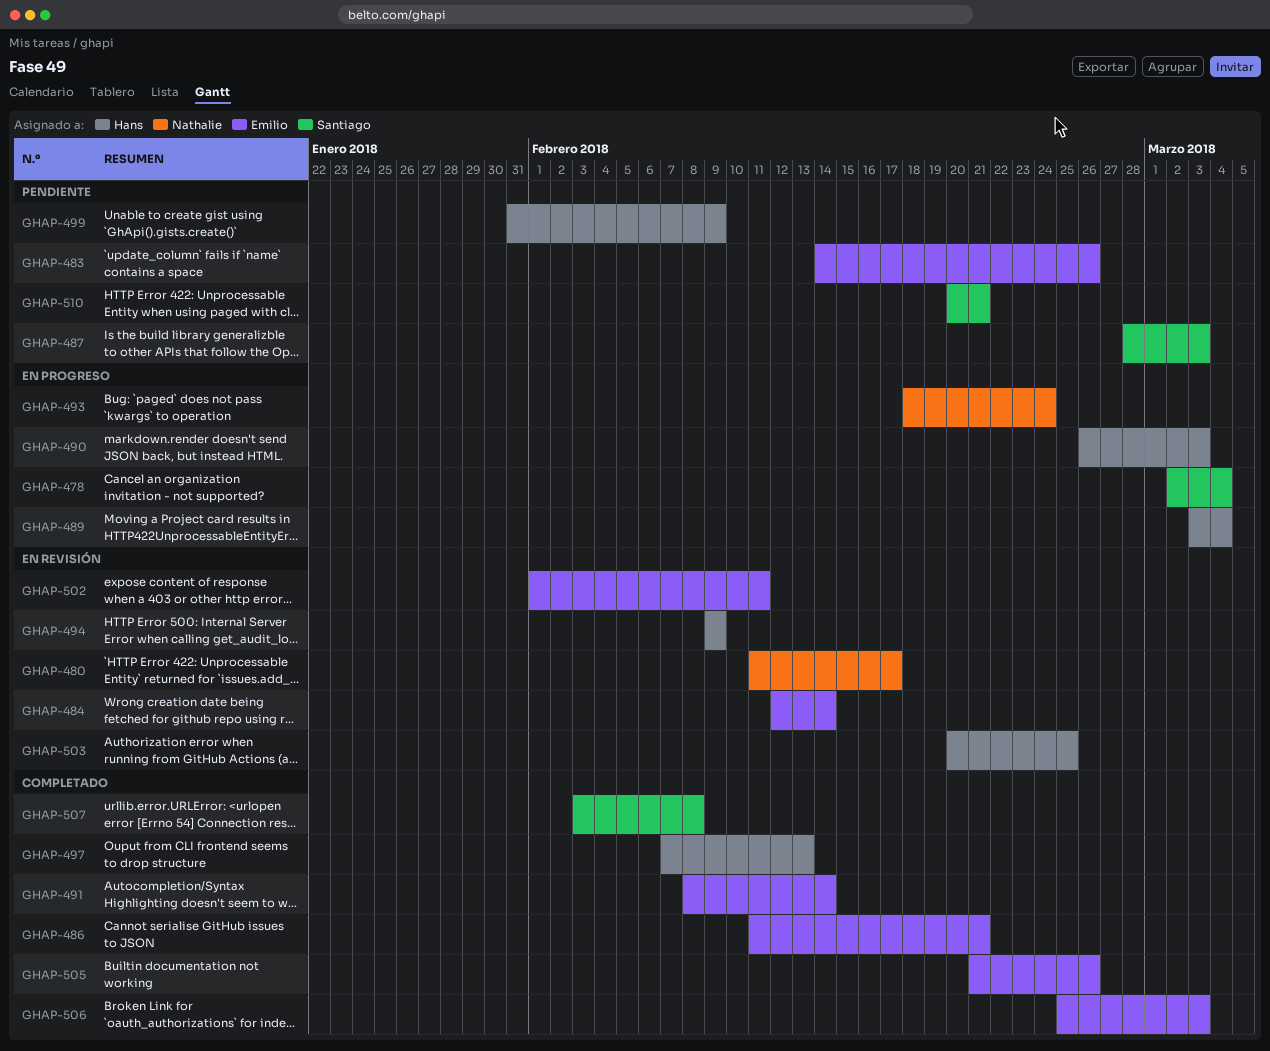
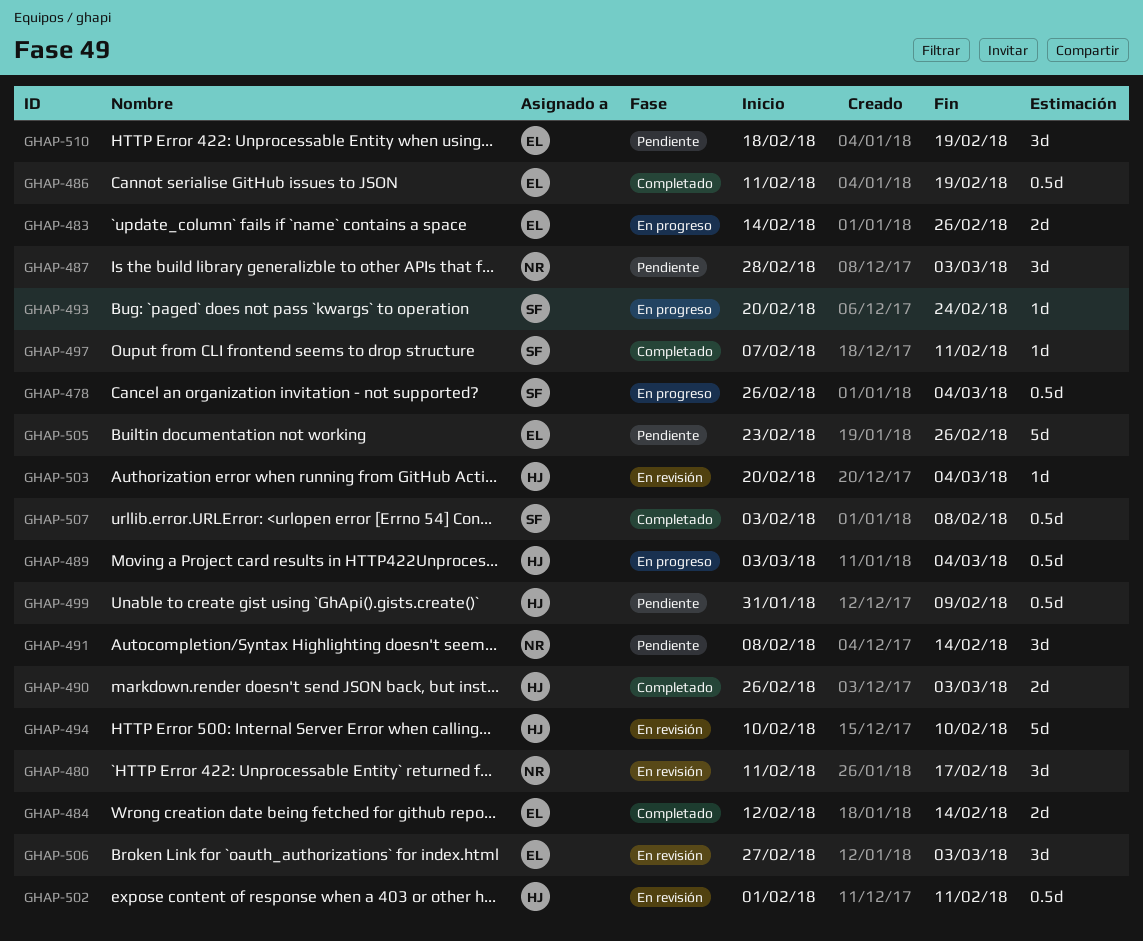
GHAP-478, start: Mar 2 -> Feb 26
GHAP-483, status: Pendiente -> En progreso
GHAP-484, status: En revisión -> Completado
GHAP-486, due: Feb 21 -> Feb 19
GHAP-487, owner: Santiago -> Nathalie
GHAP-490, status: En progreso -> Completado
GHAP-491, status: Completado -> Pendiente
GHAP-491, owner: Emilio -> Nathalie
GHAP-493, owner: Nathalie -> Santiago
GHAP-493, start: Feb 18 -> Feb 20
GHAP-494, start: Feb 9 -> Feb 10
GHAP-494, due: Feb 9 -> Feb 10
GHAP-497, owner: Hans -> Santiago
GHAP-497, due: Feb 13 -> Feb 11
GHAP-502, owner: Emilio -> Hans
GHAP-503, due: Feb 25 -> Mar 4
GHAP-505, status: Completado -> Pendiente
GHAP-505, start: Feb 21 -> Feb 23
GHAP-506, status: Completado -> En revisión
GHAP-506, start: Feb 25 -> Feb 27
GHAP-510, owner: Santiago -> Emilio
GHAP-510, start: Feb 20 -> Feb 18
GHAP-510, due: Feb 21 -> Feb 19

